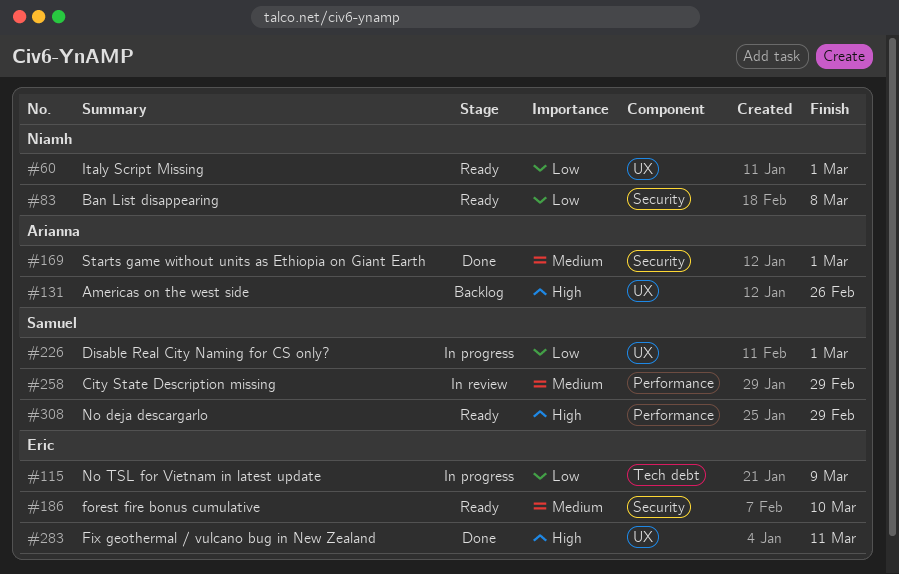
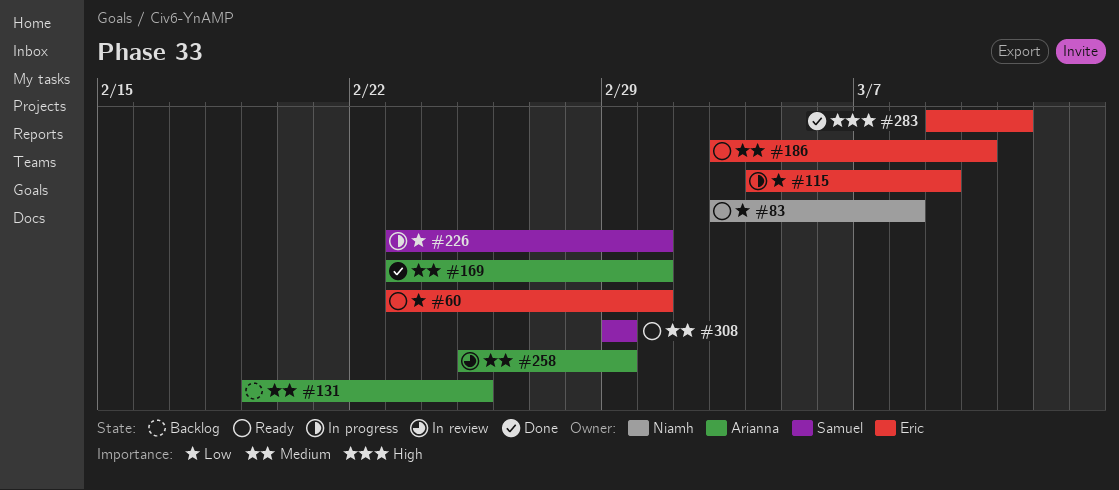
#60, owner: Niamh -> Eric
#131, priority: High -> Medium
#131, due: Feb 26 -> Feb 25
#258, owner: Samuel -> Arianna
#308, priority: High -> Medium

